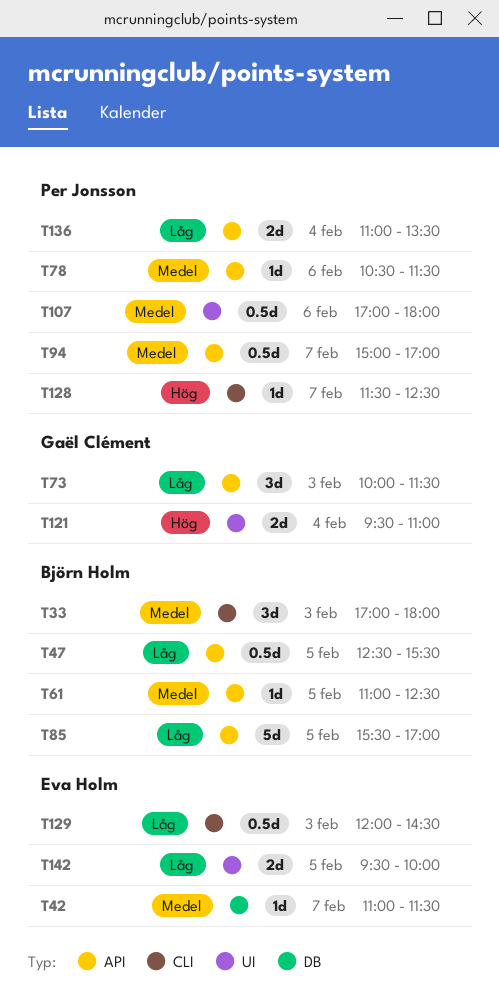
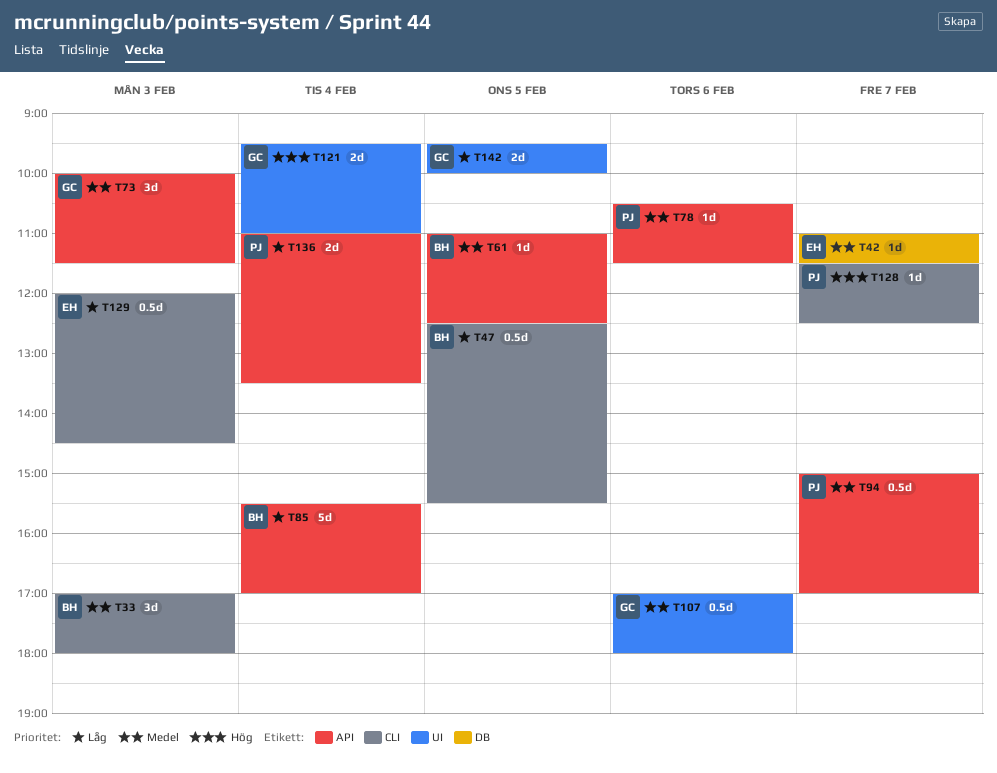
T47, label: API -> CLI
T73, priority: Låg -> Medel
T85, day: Feb 5 -> Feb 4
T107, owner: Per Jonsson -> Gaël Clément
T142, owner: Eva Holm -> Gaël Clément

